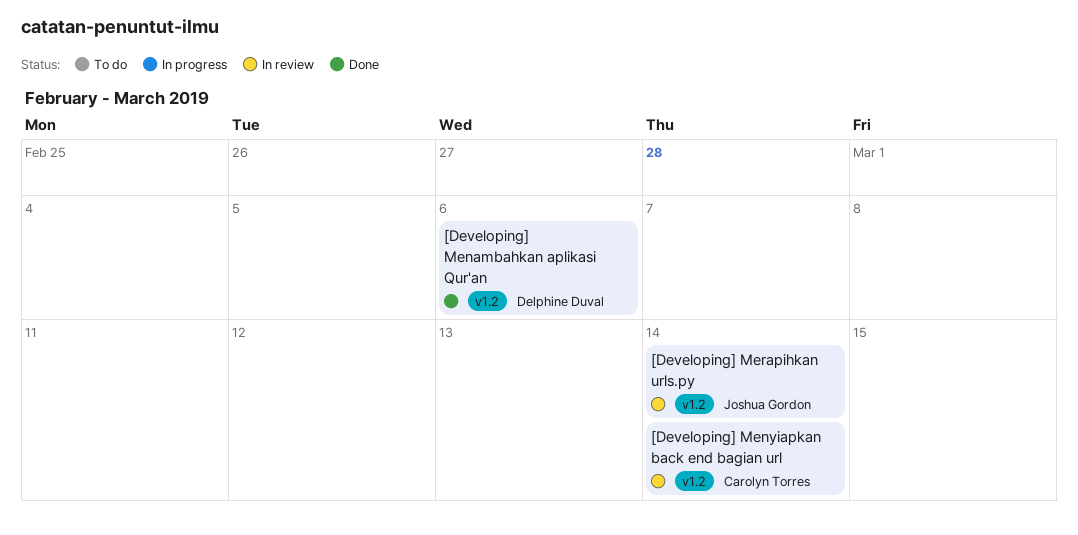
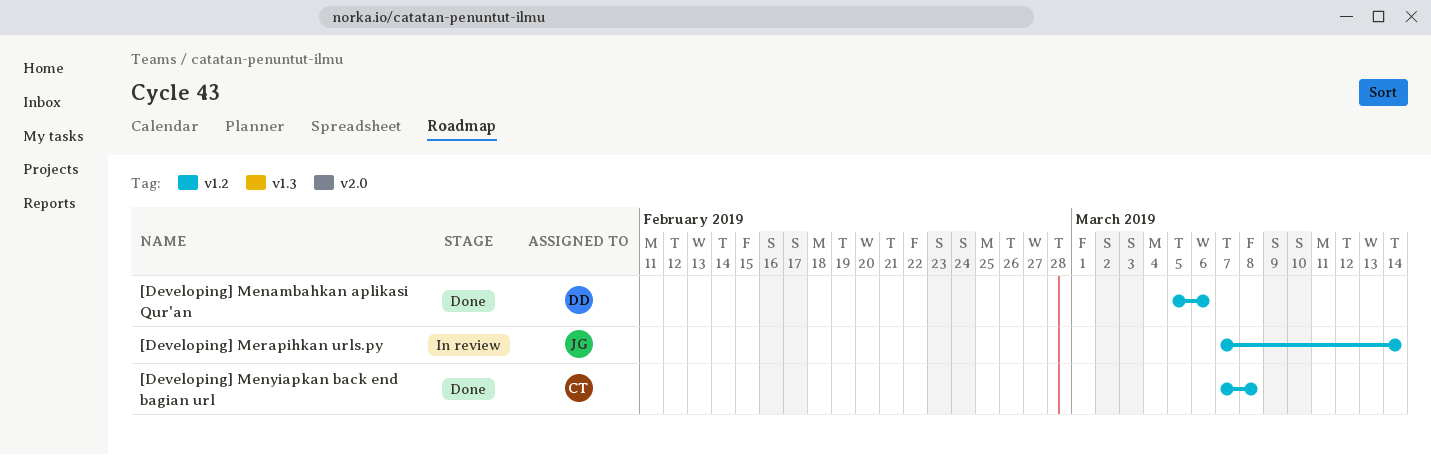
[Developing] Menyiapkan back end bagian url, status: In review -> Done
[Developing] Menyiapkan back end bagian url, due: Mar 14 -> Mar 8

